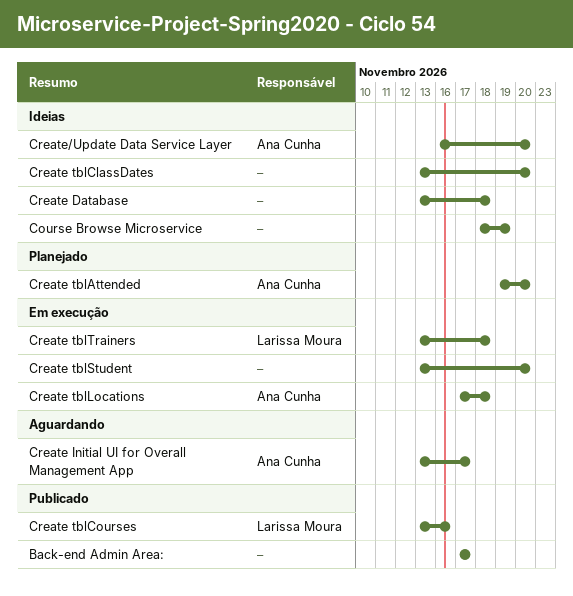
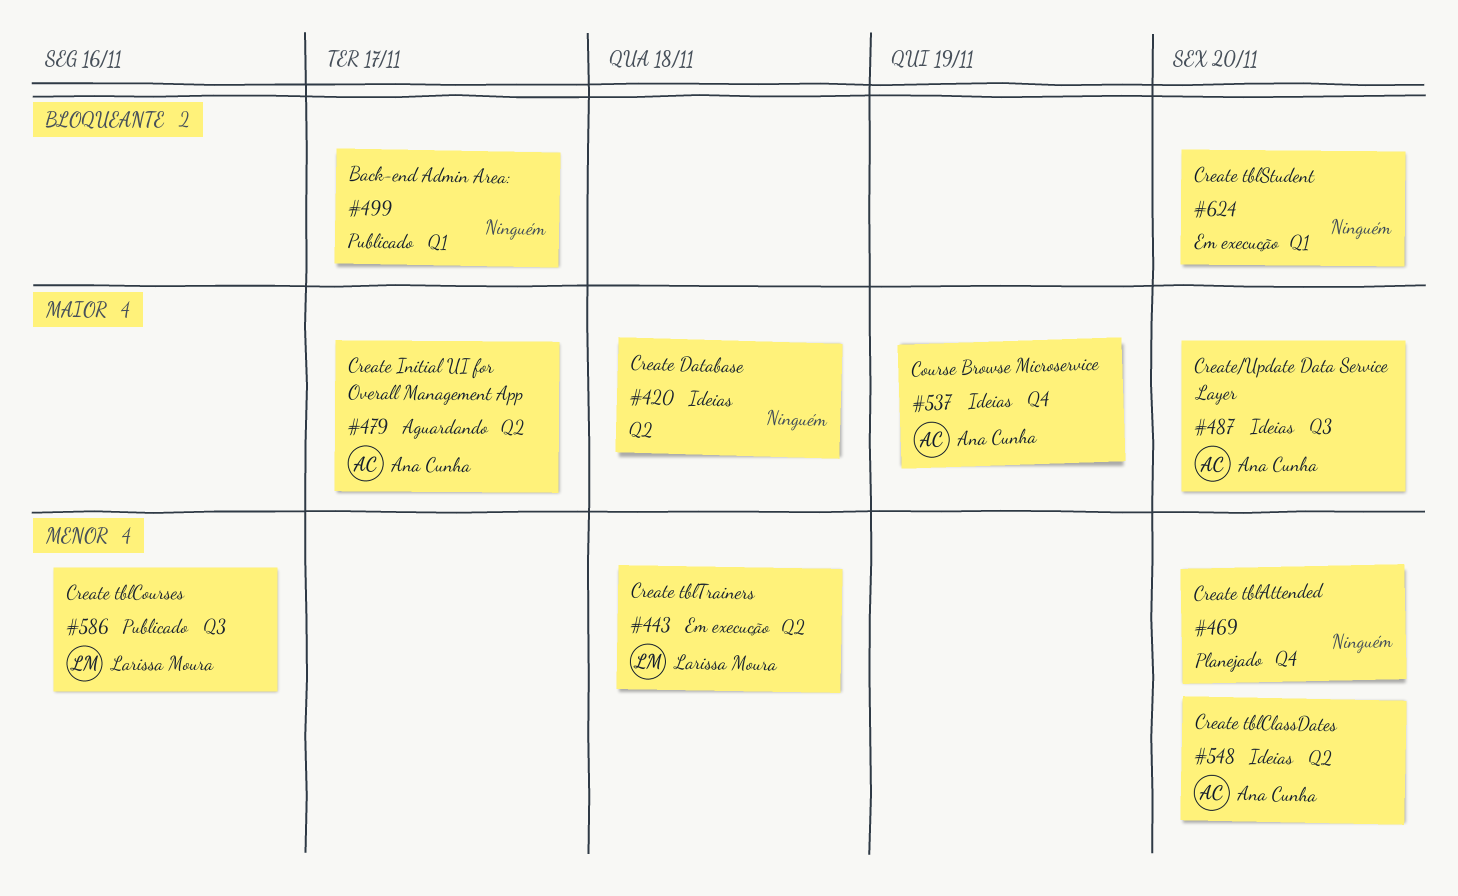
Course Browse Microservice, owner: none -> Ana Cunha
Create tblAttended, owner: Ana Cunha -> none
Create tblClassDates, owner: none -> Ana Cunha
Create tblLocations: present -> none

